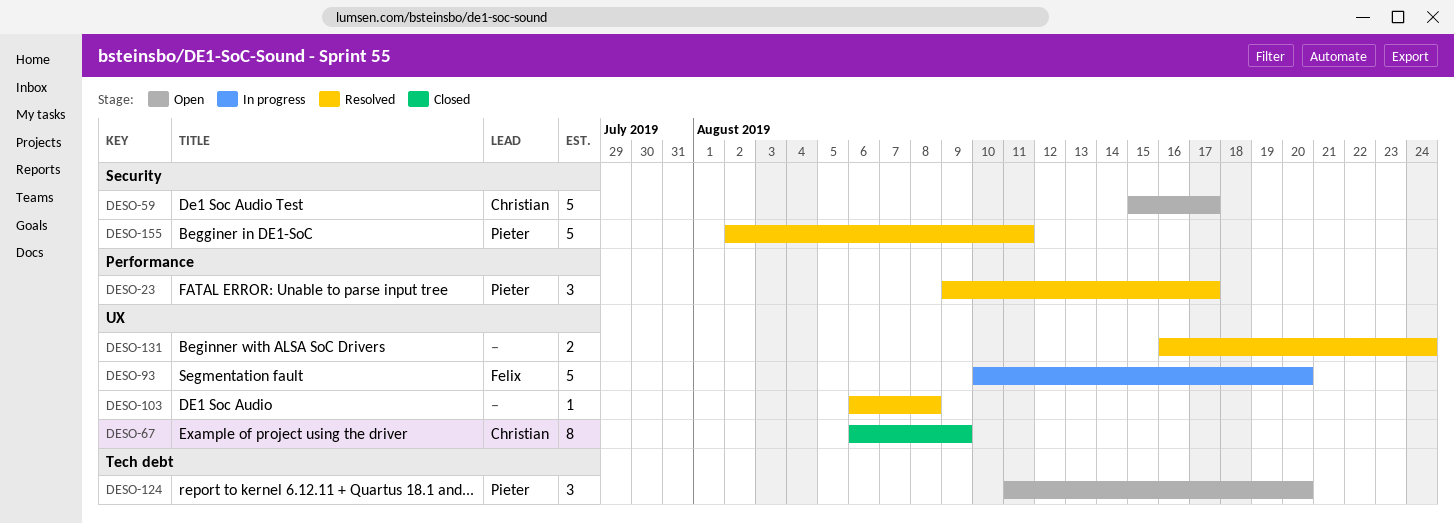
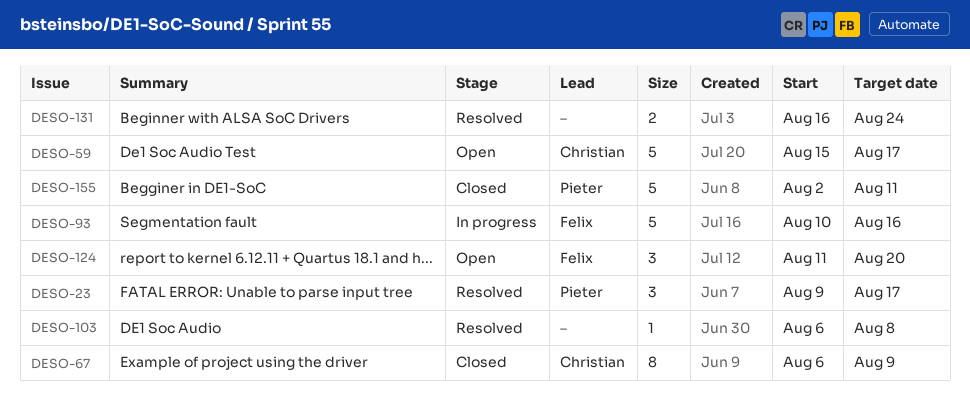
DESO-93, due: Aug 20 -> Aug 16
DESO-124, owner: Pieter -> Felix
DESO-155, status: Resolved -> Closed

